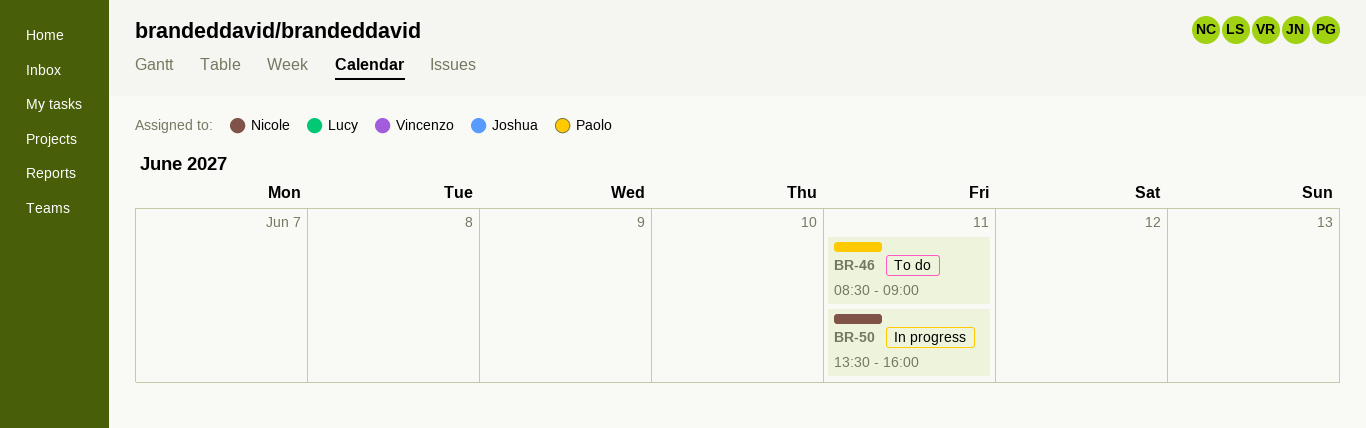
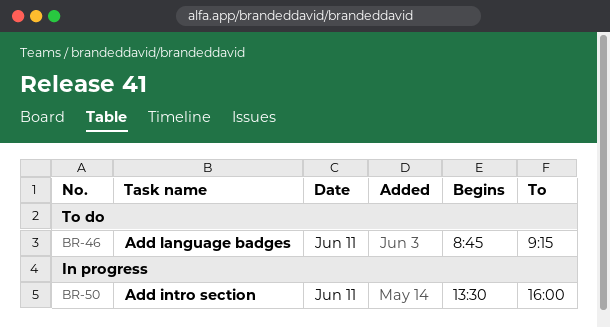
BR-46, begins: 08:30 -> 08:45
BR-46, ends: 09:00 -> 09:15

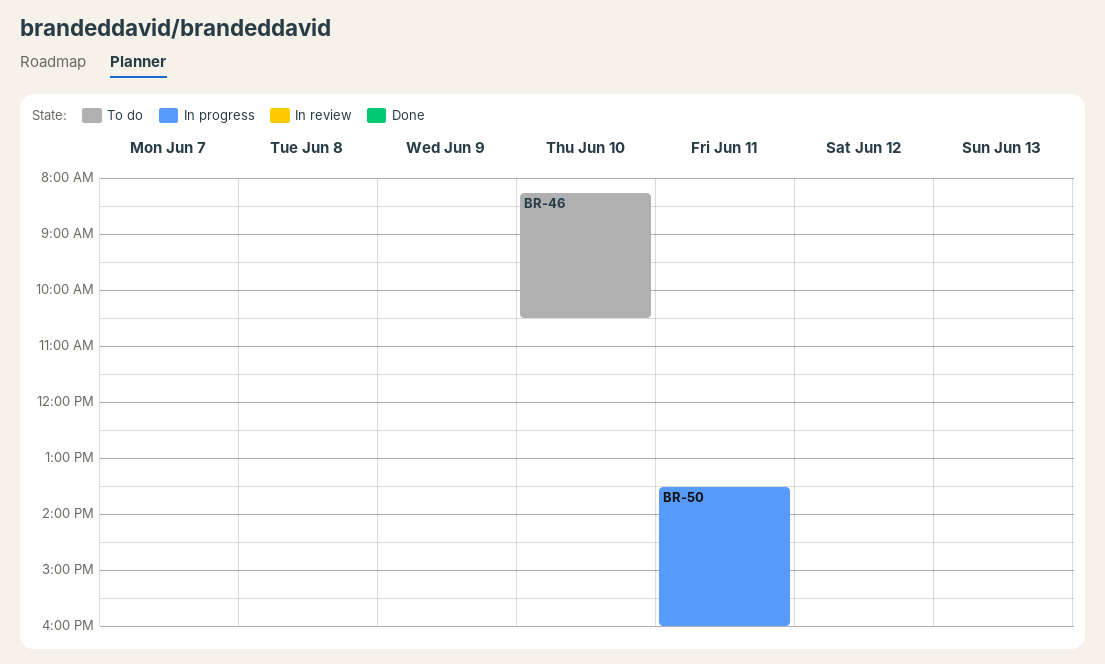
BR-46, day: Jun 11 -> Jun 10
BR-46, begins: 08:45 -> 08:15
BR-46, ends: 09:15 -> 10:30

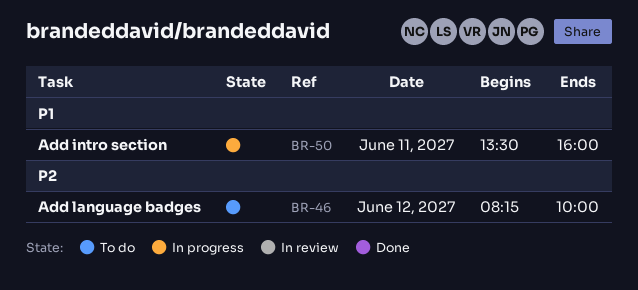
BR-46, day: Jun 10 -> Jun 12
BR-46, ends: 10:30 -> 10:00

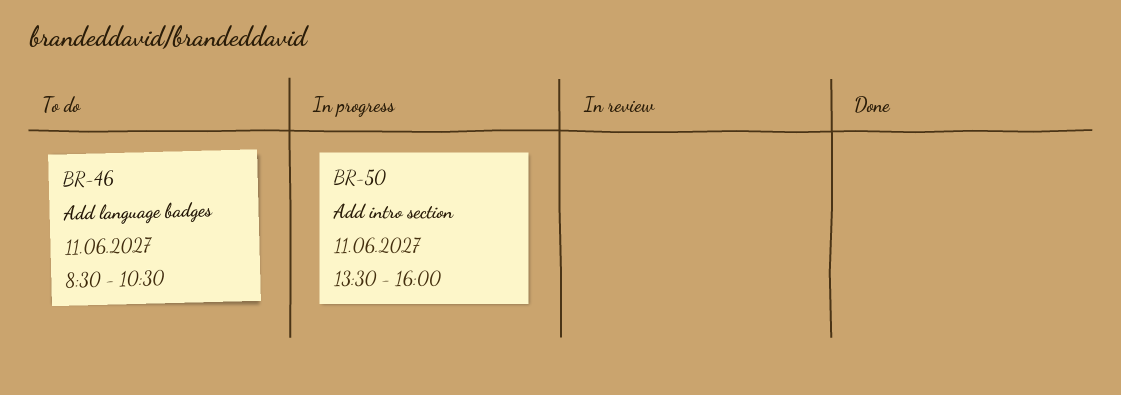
BR-46, day: Jun 12 -> Jun 11
BR-46, begins: 08:15 -> 08:30
BR-46, ends: 10:00 -> 10:30

